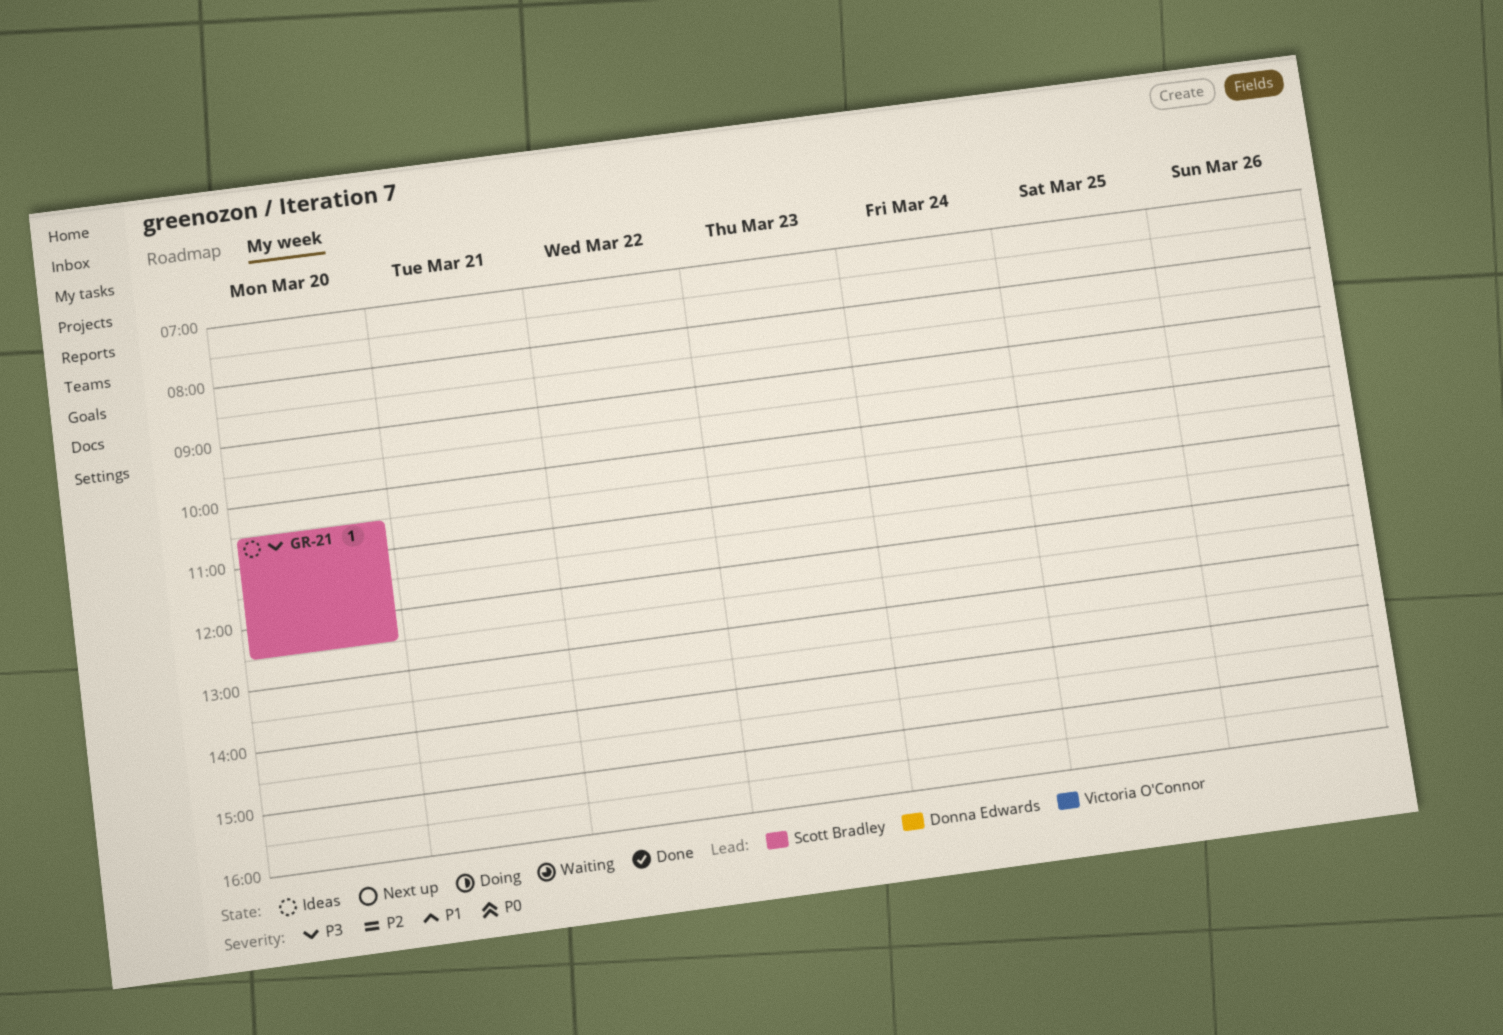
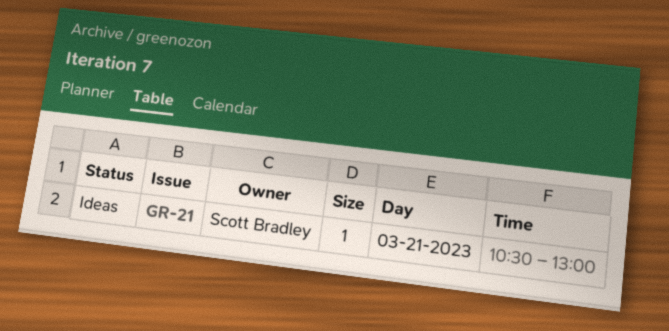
GR-21, day: Mar 20 -> Mar 21
GR-21, ends: 12:30 -> 13:00

